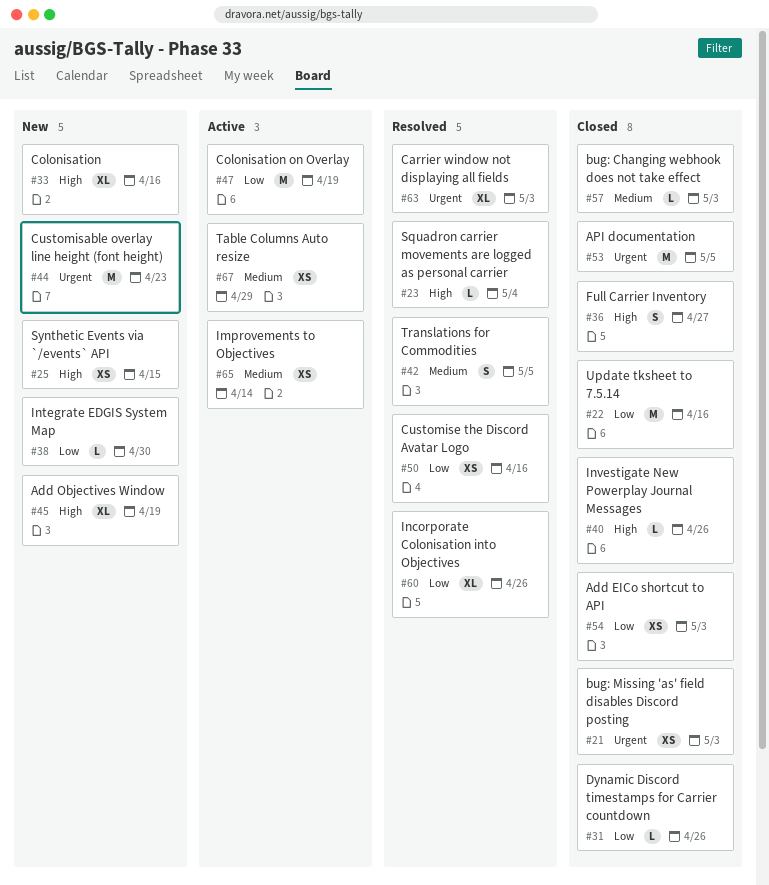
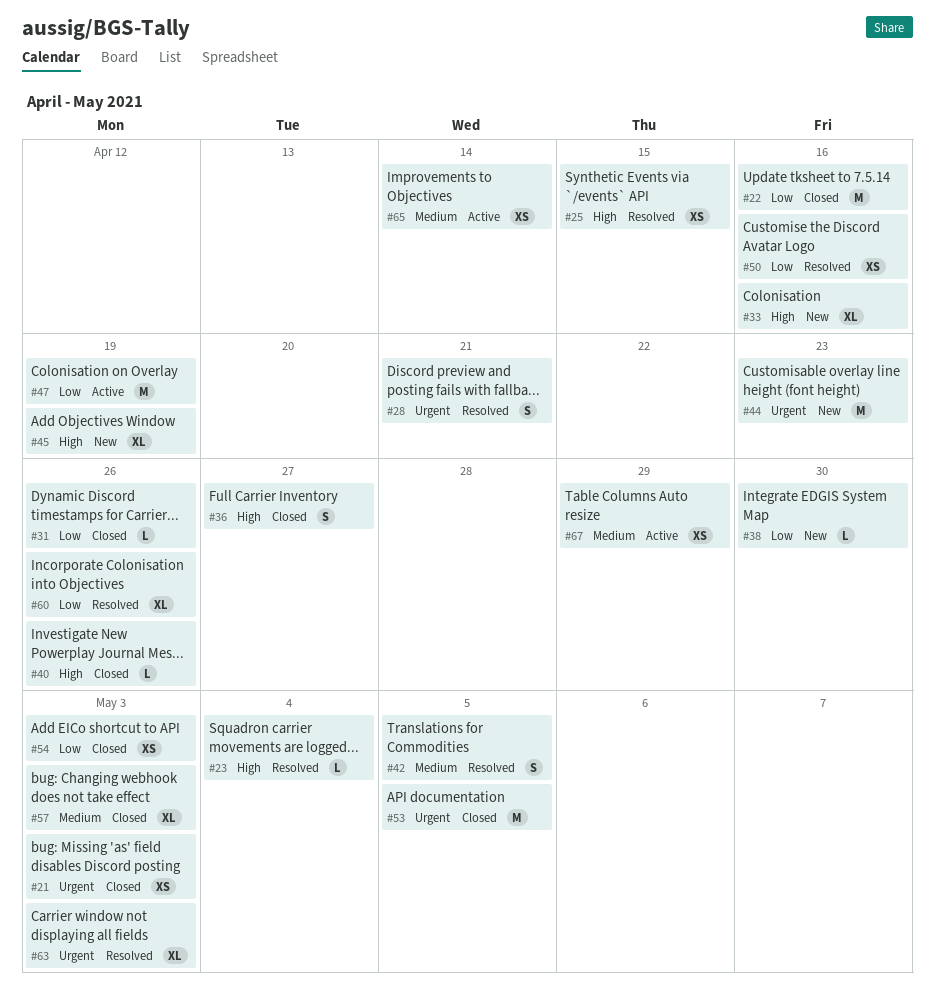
#25, status: New -> Resolved
#28: none -> present
#57, estimate: L -> XL

